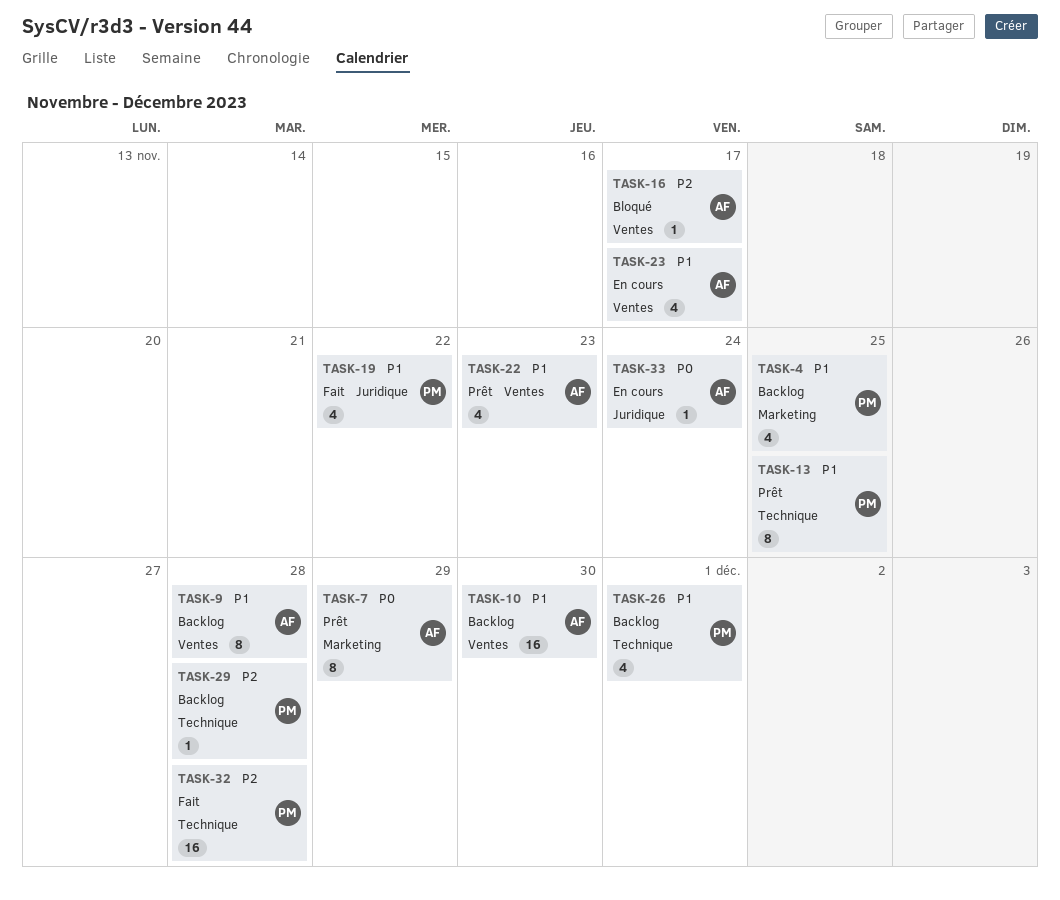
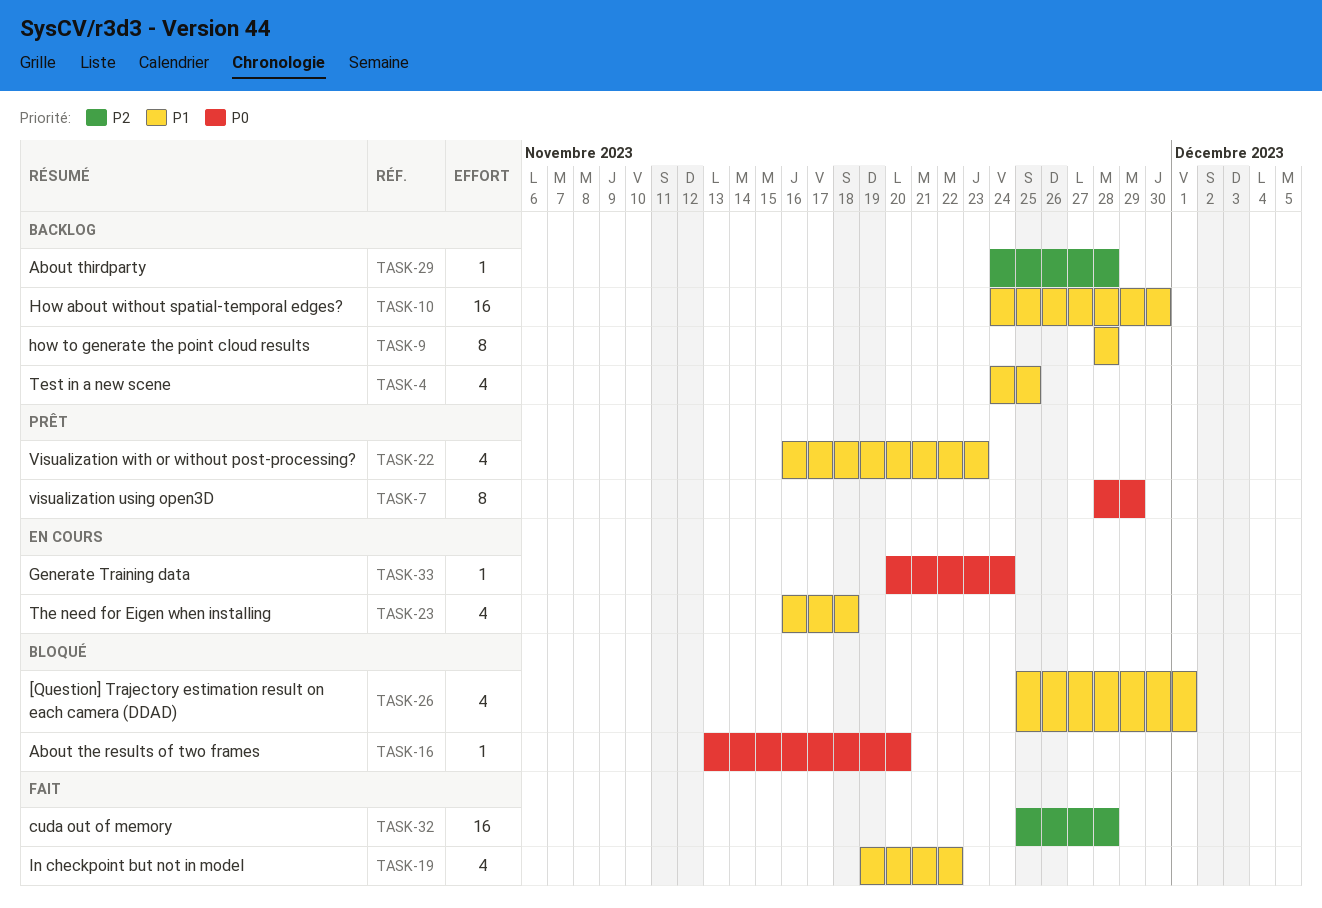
TASK-13: present -> none
TASK-16, priority: P2 -> P0
TASK-16, due: Nov 17 -> Nov 20
TASK-23, due: Nov 17 -> Nov 18
TASK-26, status: Backlog -> Bloqué

